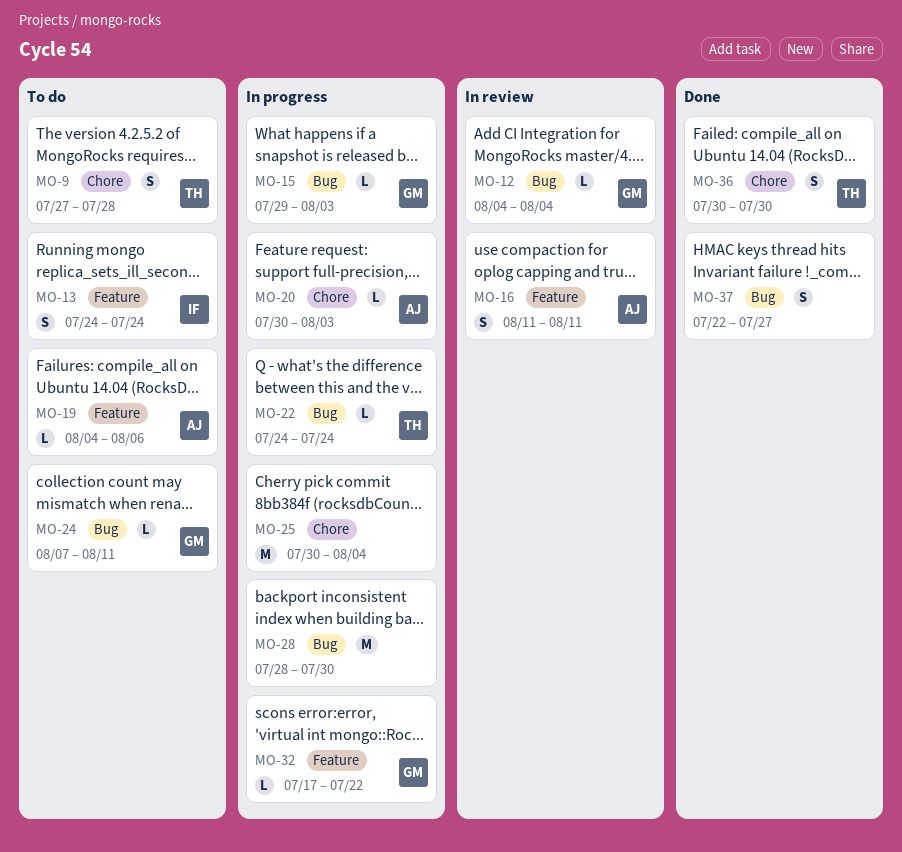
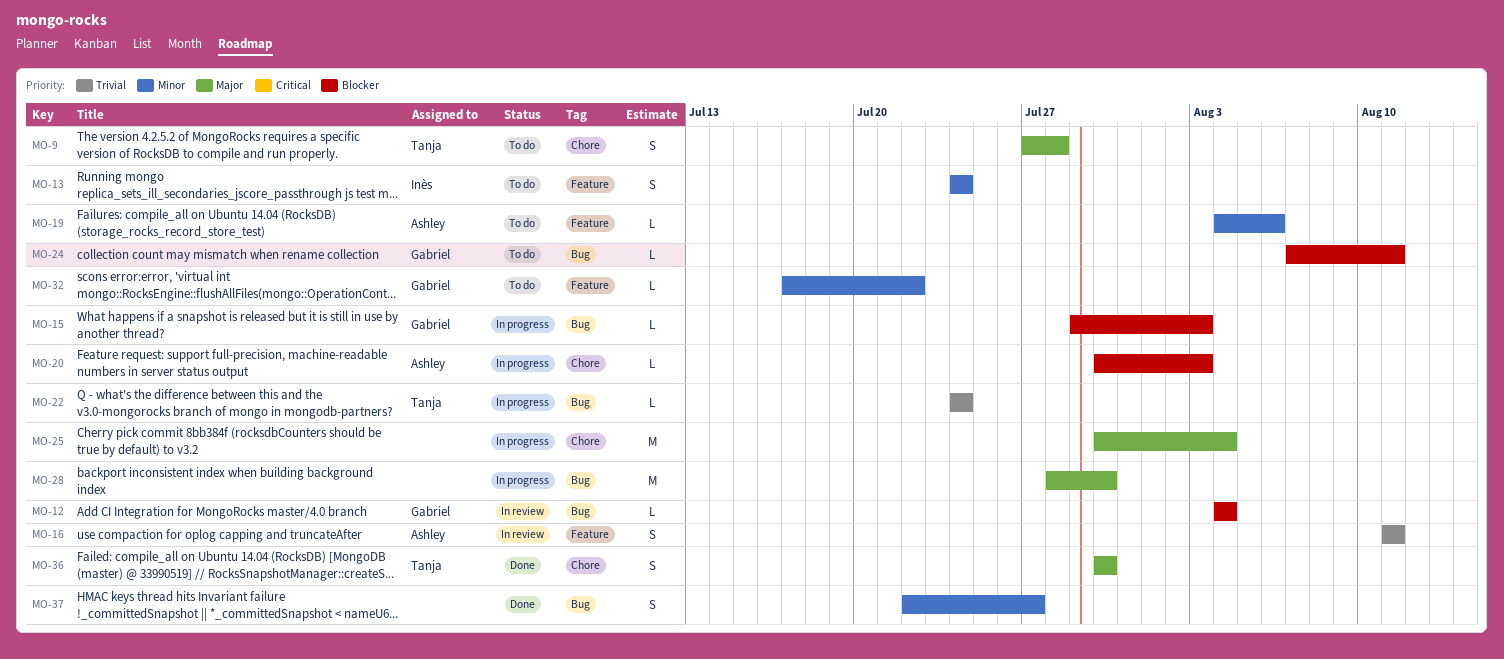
MO-32, status: In progress -> To do

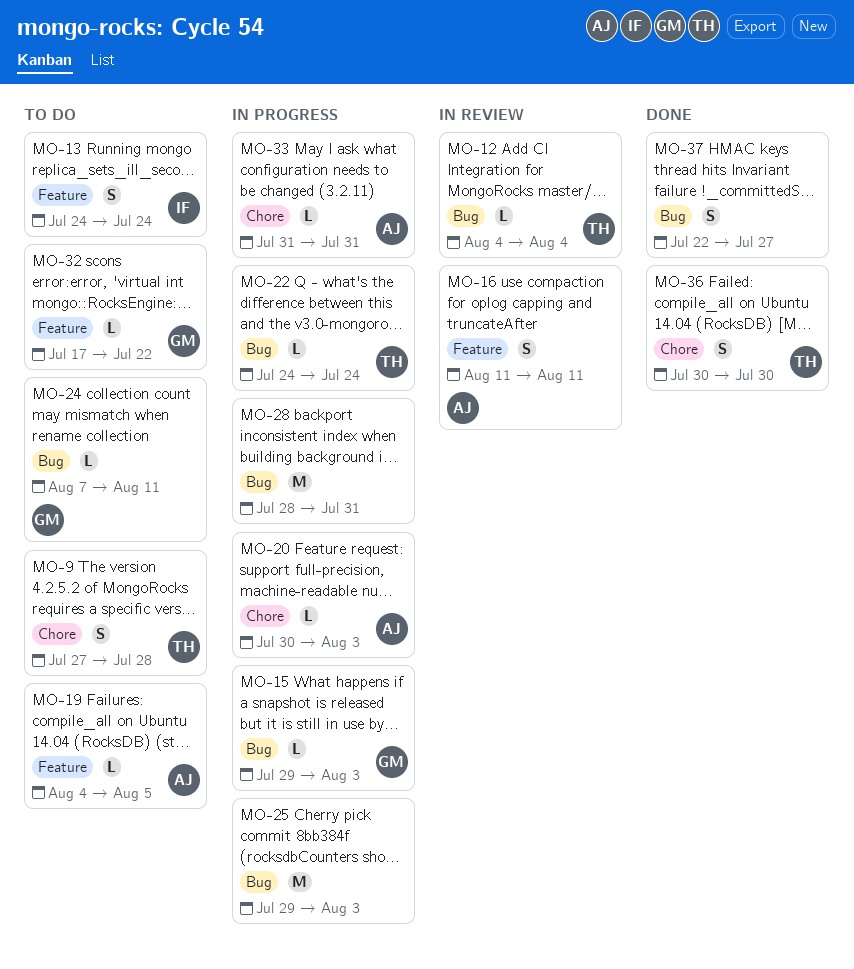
MO-12, owner: Gabriel -> Tanja
MO-19, due: Aug 6 -> Aug 5
MO-25, label: Chore -> Bug
MO-25, start: Jul 30 -> Jul 29
MO-25, due: Aug 4 -> Aug 3
MO-28, due: Jul 30 -> Jul 31
MO-33: none -> present

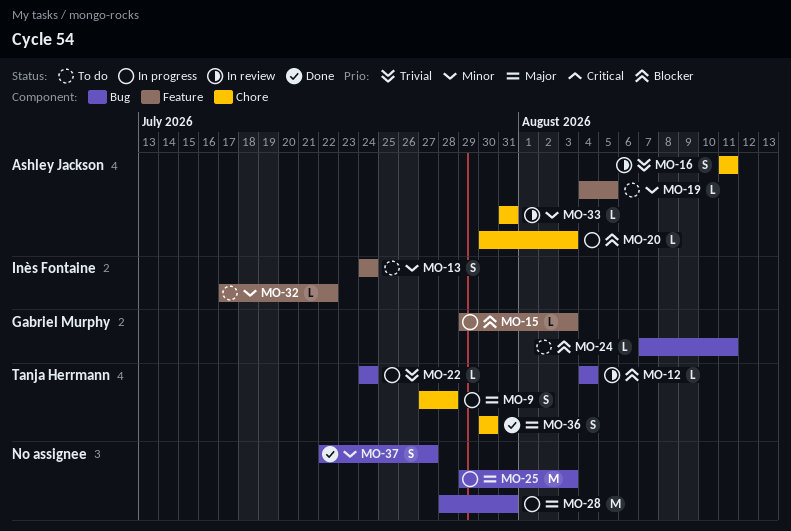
MO-9, status: To do -> In progress
MO-15, label: Bug -> Feature
MO-16, label: Feature -> Chore
MO-32, owner: Gabriel Murphy -> Inès Fontaine
MO-33, status: In progress -> In review

